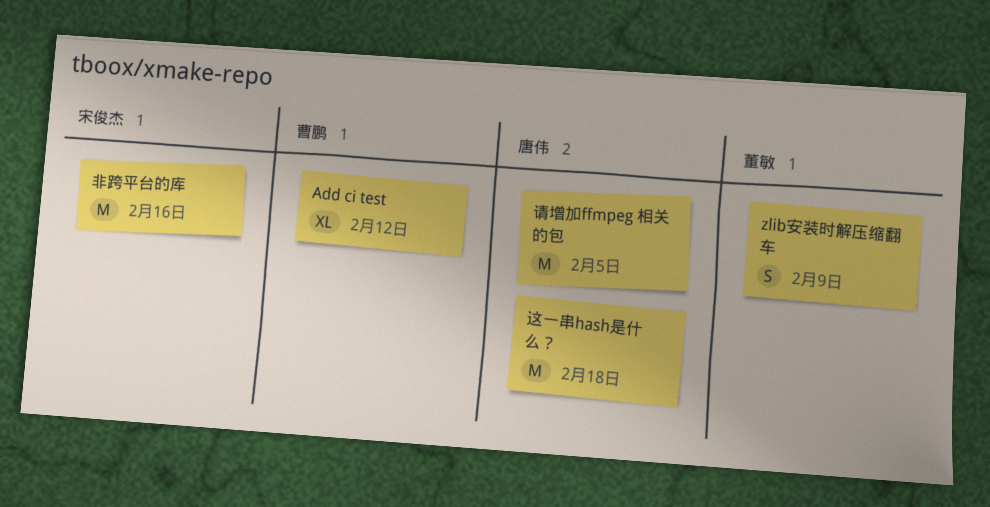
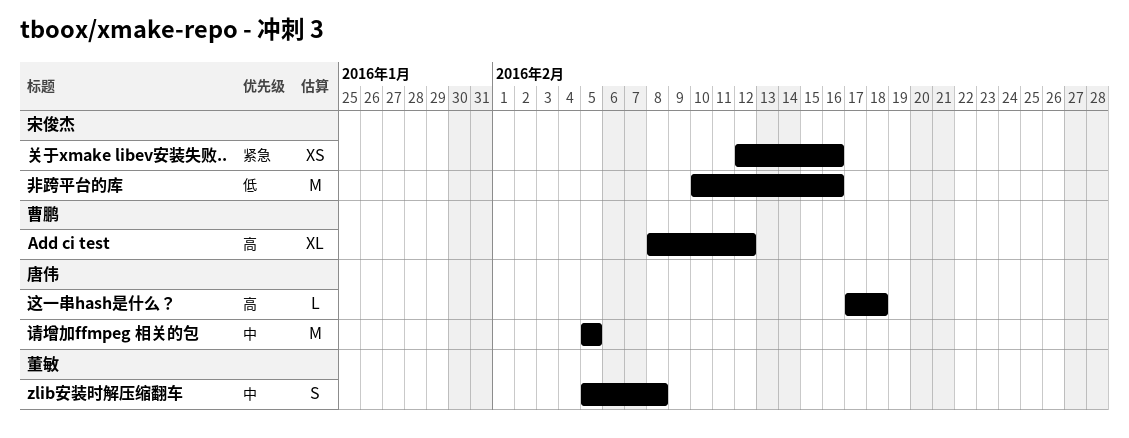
zlib安装时解压缩翻车, due: Feb 9 -> Feb 8
关于xmake libev安装失败..: none -> present
这一串hash是什么？, estimate: M -> L

